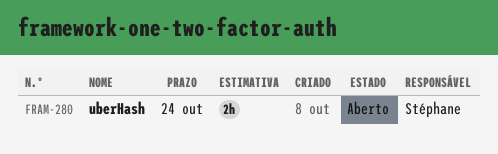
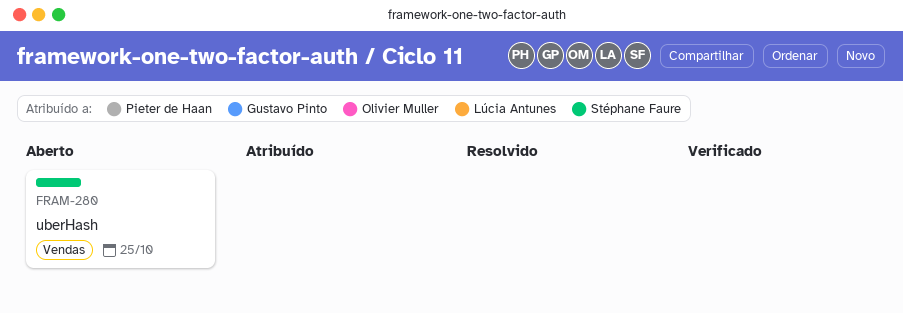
FRAM-280, due: Oct 24 -> Oct 25

